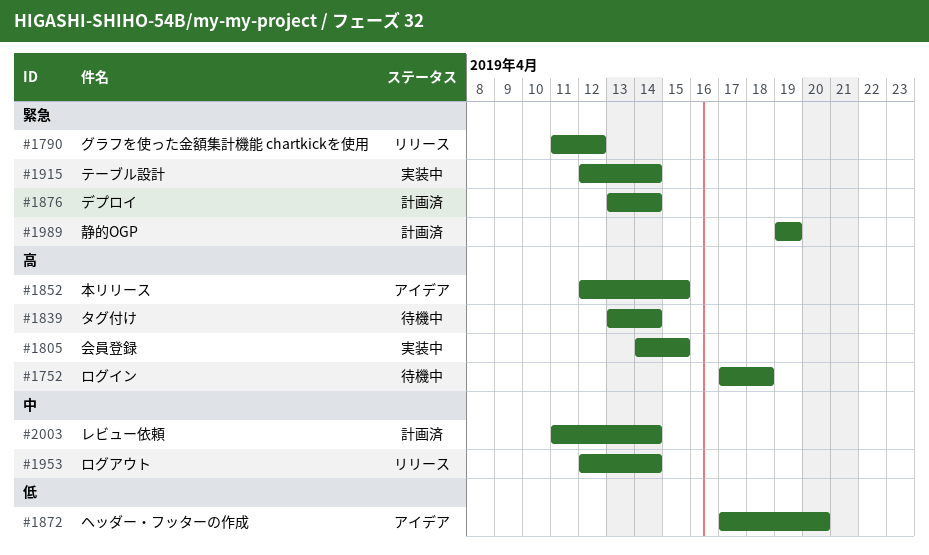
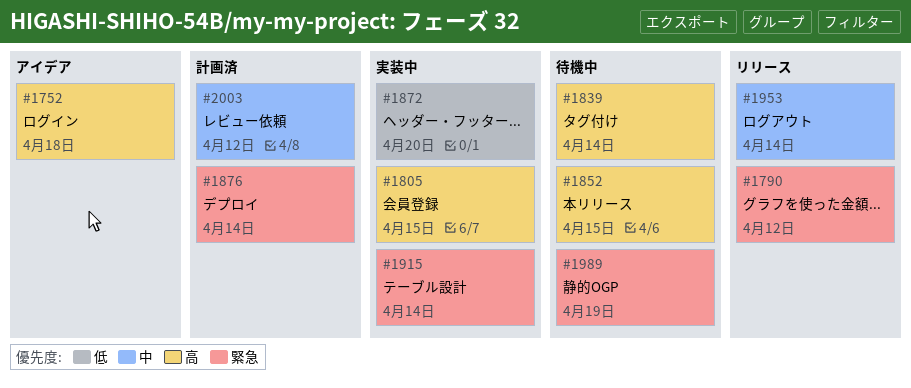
#1752, status: 待機中 -> アイデア
#1852, status: アイデア -> 待機中
#1872, status: アイデア -> 実装中
#1989, status: 計画済 -> 待機中
#2003, due: Apr 14 -> Apr 12

